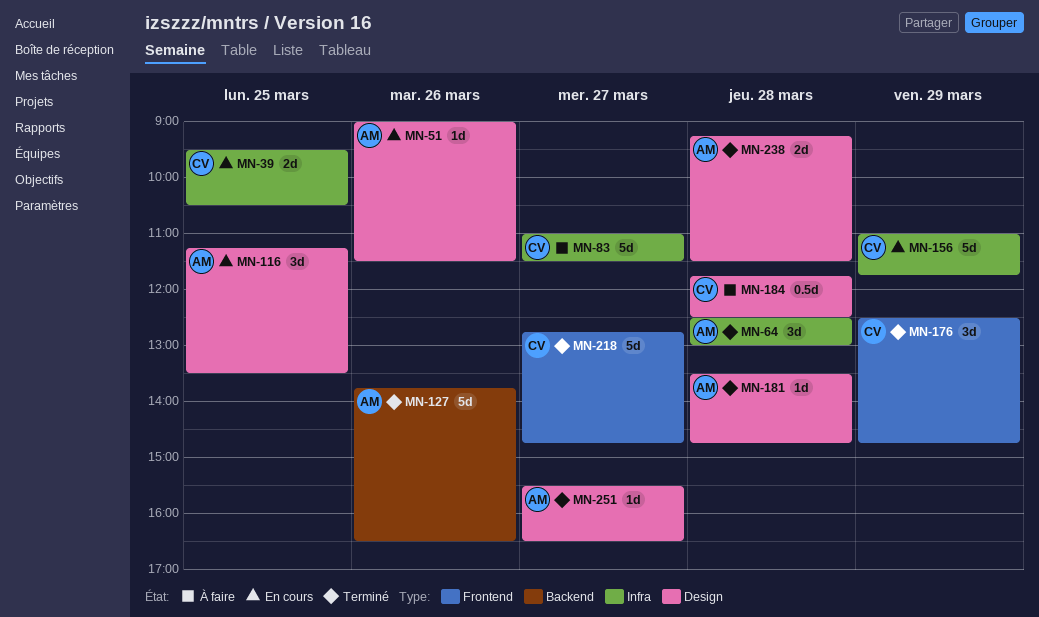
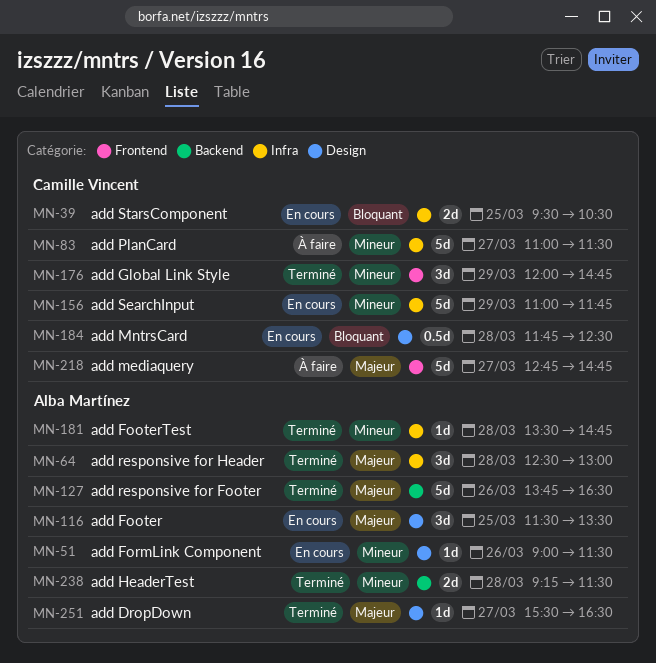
MN-116, begins: 11:15 -> 11:30
MN-176, begins: 12:30 -> 12:00
MN-181, label: Design -> Infra
MN-184, status: À faire -> En cours
MN-218, status: Terminé -> À faire
MN-238, label: Design -> Backend

